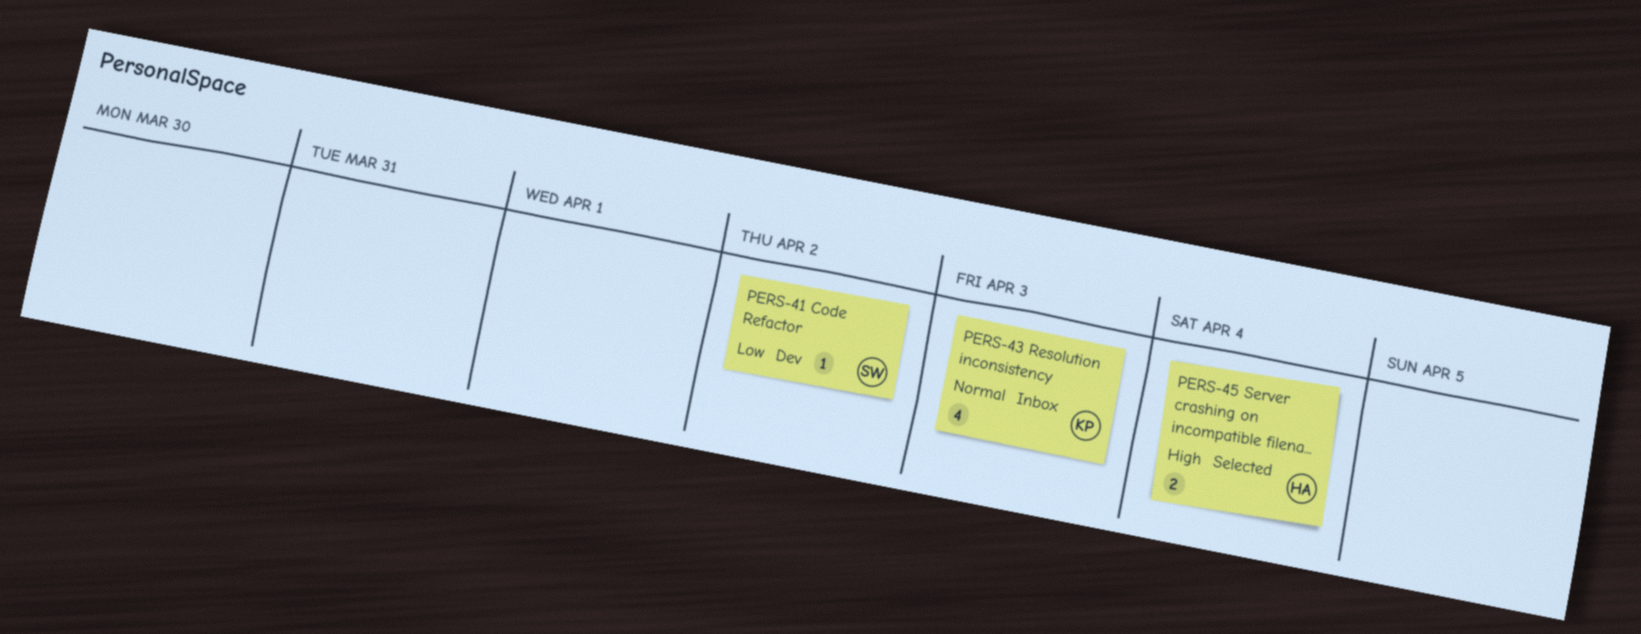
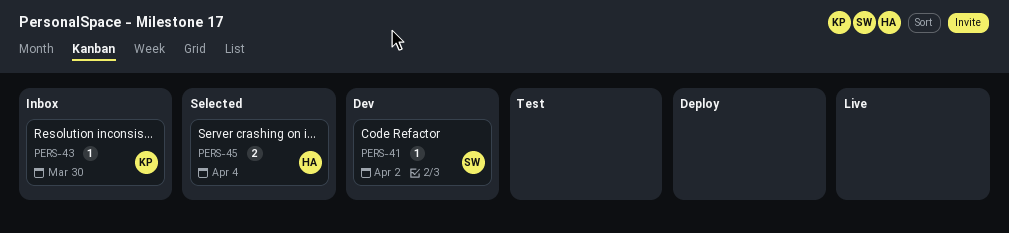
PERS-43, estimate: 4 -> 1
PERS-43, due: Apr 3 -> Mar 30

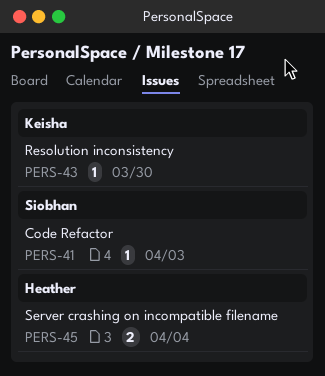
PERS-41, due: Apr 2 -> Apr 3

